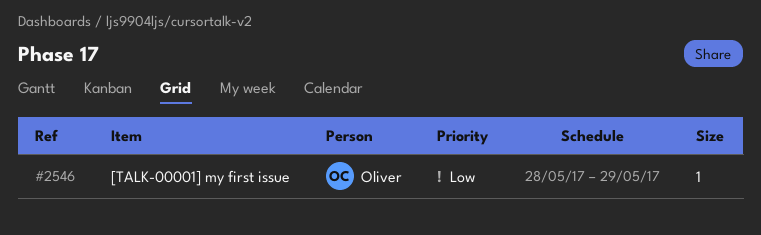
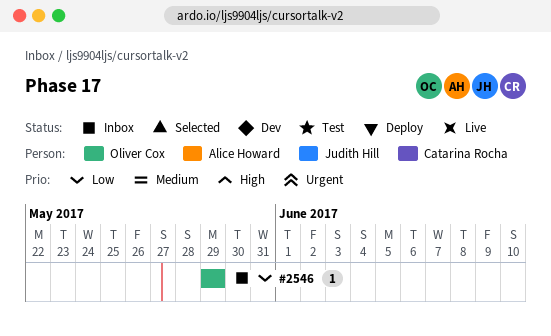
#2546, start: May 28 -> May 29

